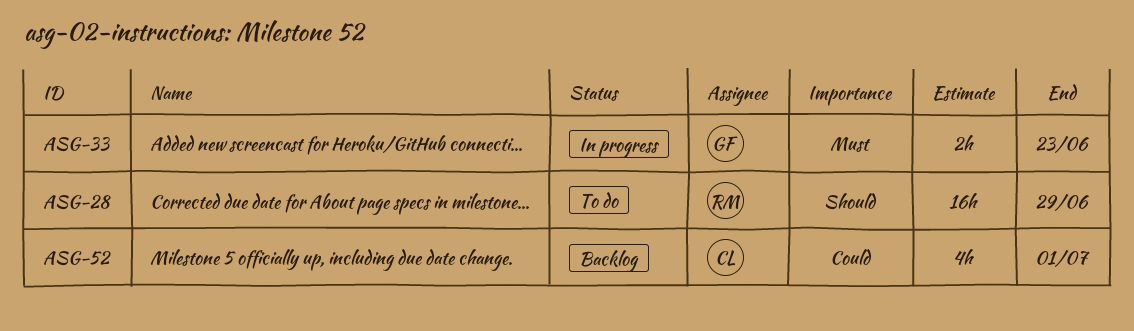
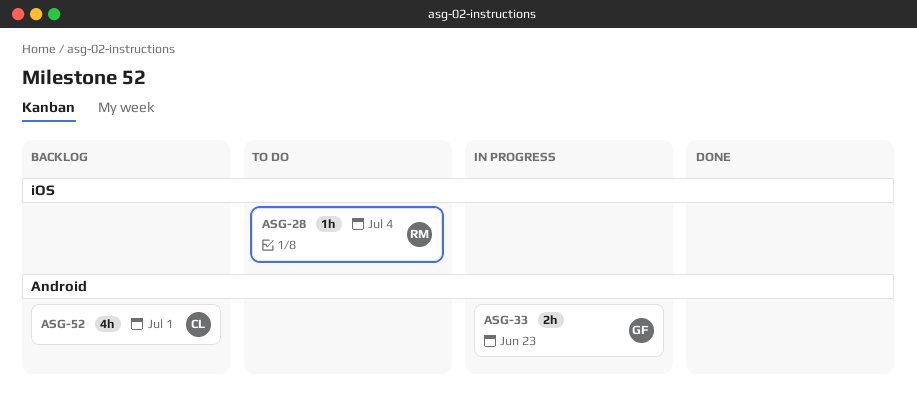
ASG-28, estimate: 16h -> 1h
ASG-28, due: Jun 29 -> Jul 4

